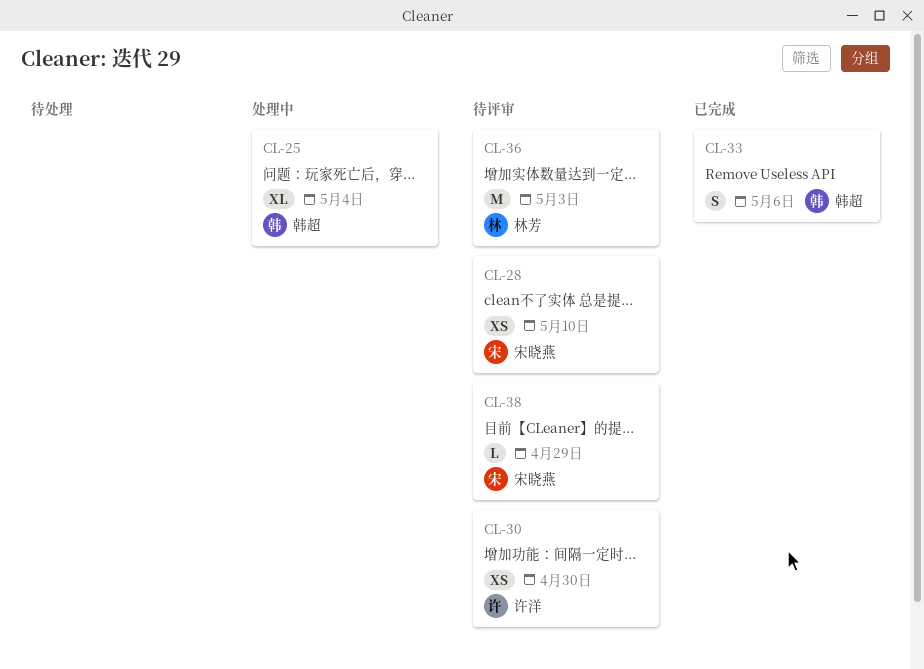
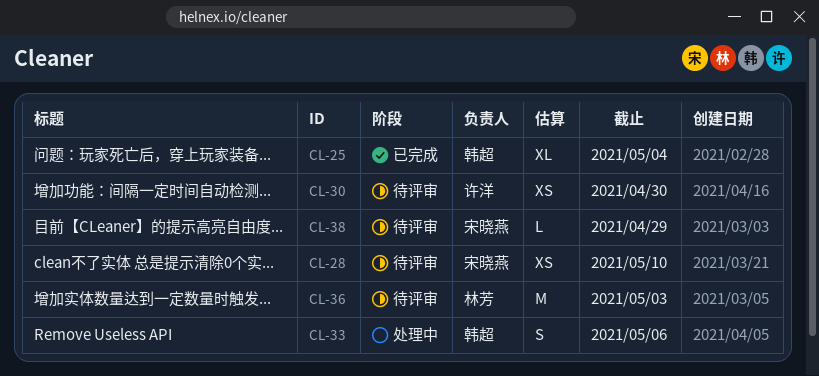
CL-25, status: 处理中 -> 已完成
CL-33, status: 已完成 -> 处理中

